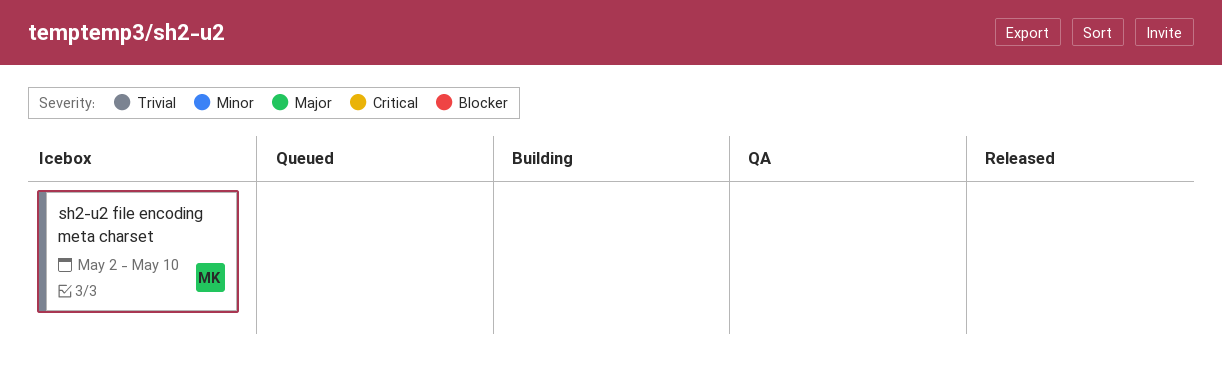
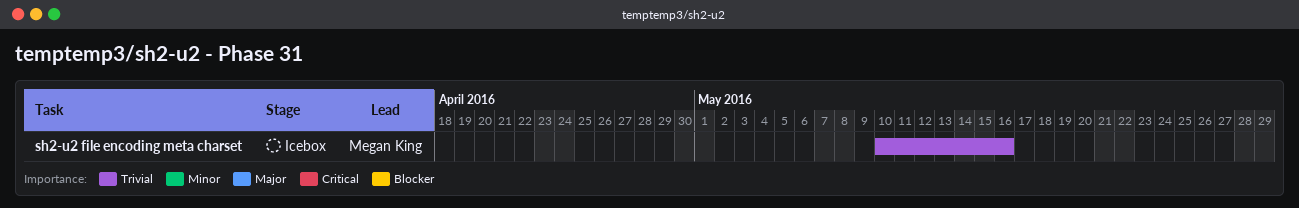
sh2-u2 file encoding meta charset, start: May 2 -> May 10
sh2-u2 file encoding meta charset, due: May 10 -> May 16

